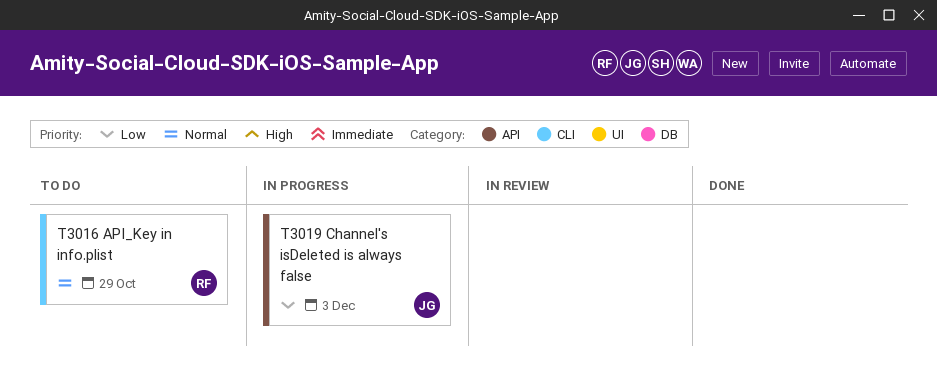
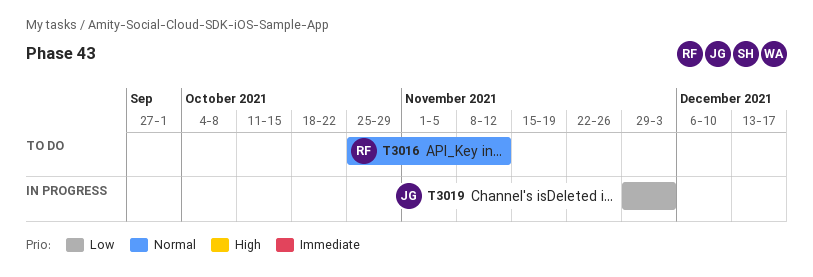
T3016, due: Oct 29 -> Nov 12

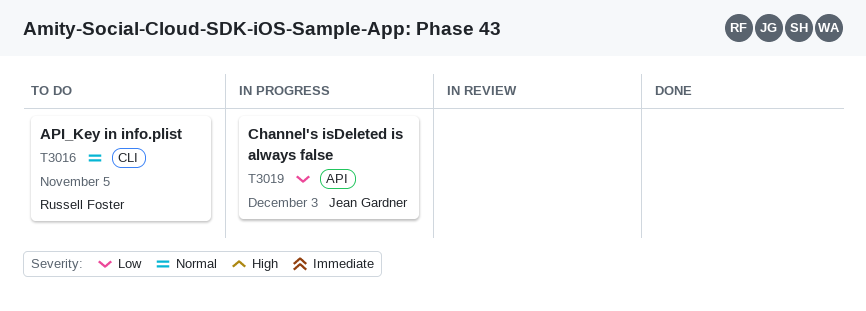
T3016, due: Nov 12 -> Nov 5

